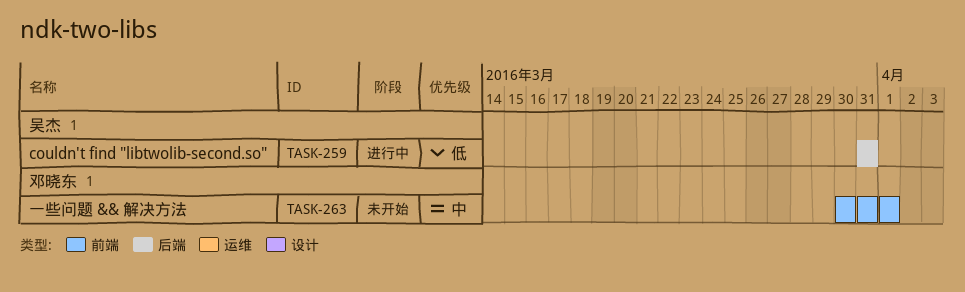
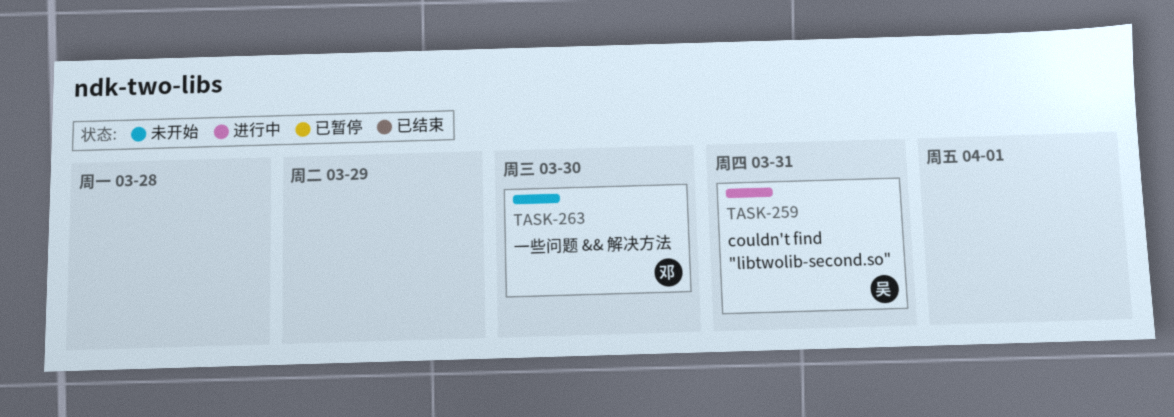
TASK-263, due: Apr 1 -> Mar 30

